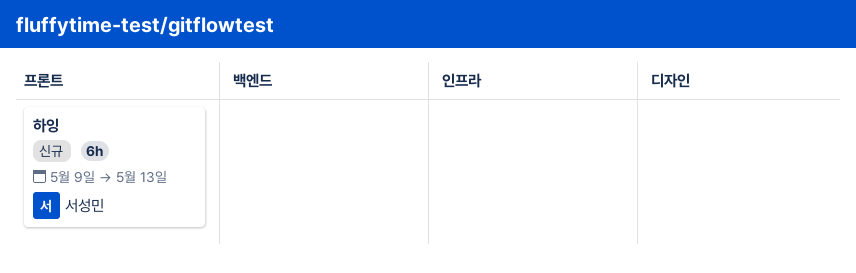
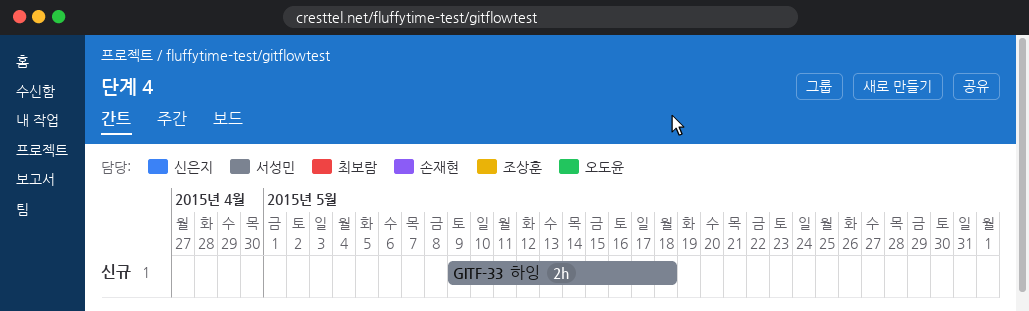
하잉, estimate: 6h -> 2h
하잉, due: May 13 -> May 18

